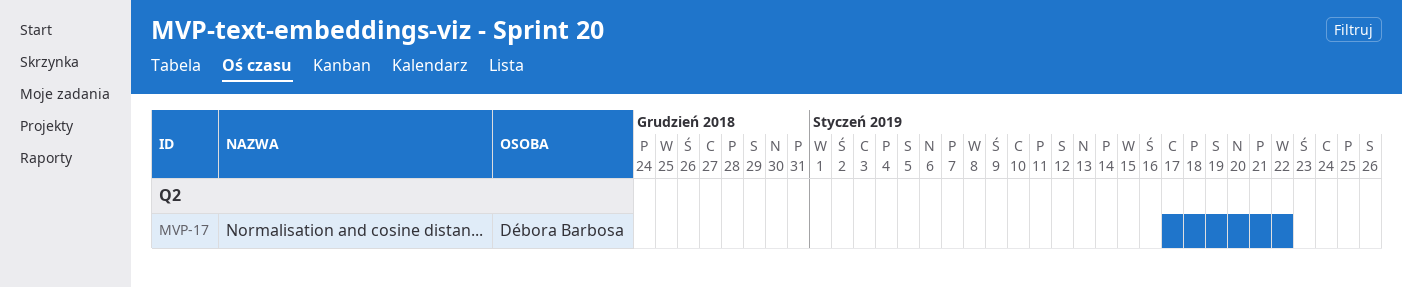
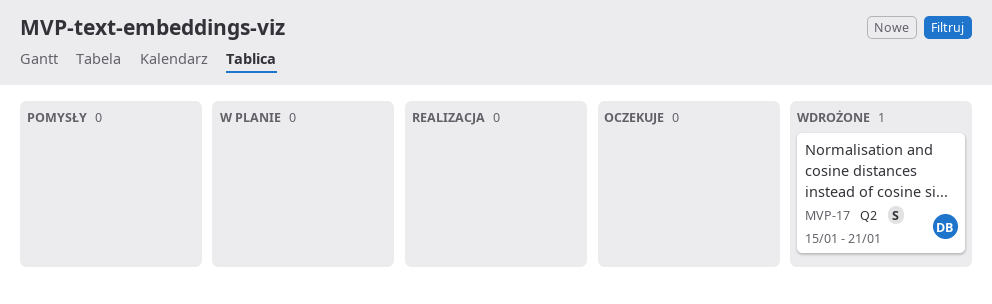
MVP-17, start: Jan 17 -> Jan 15
MVP-17, due: Jan 22 -> Jan 21

